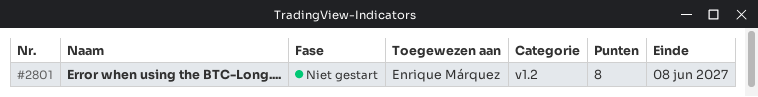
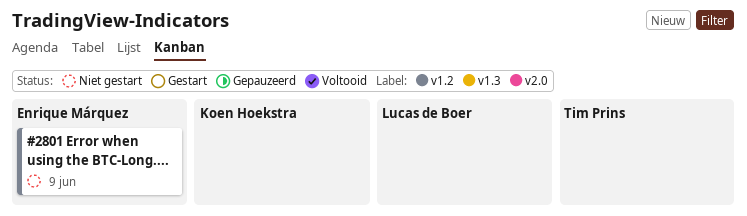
#2801, due: Jun 8 -> Jun 9

